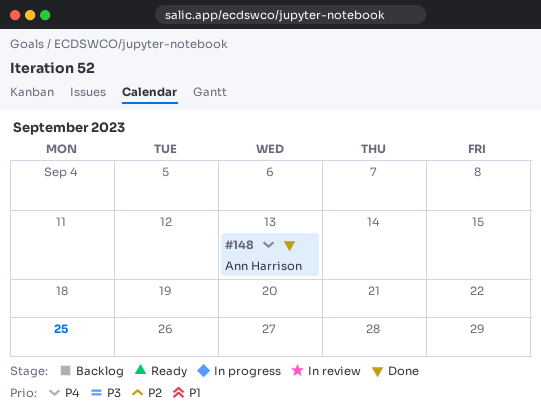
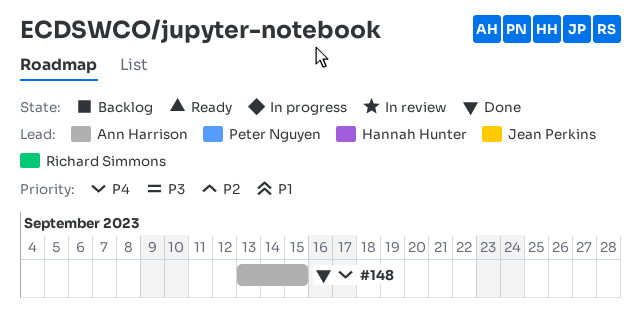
#148, due: Sep 13 -> Sep 15

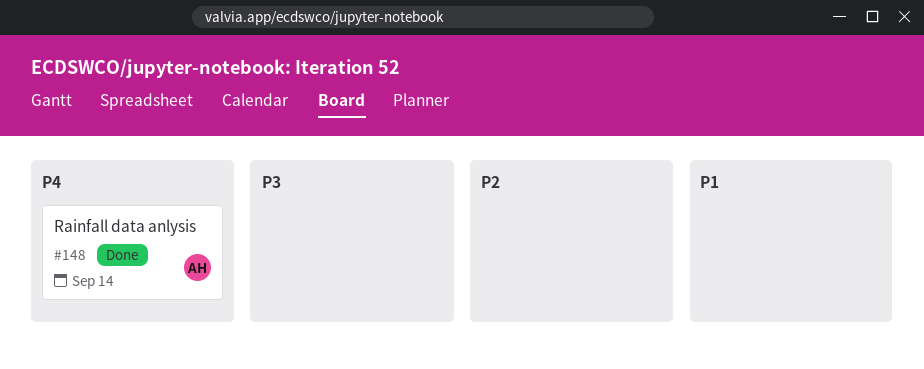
#148, due: Sep 15 -> Sep 14

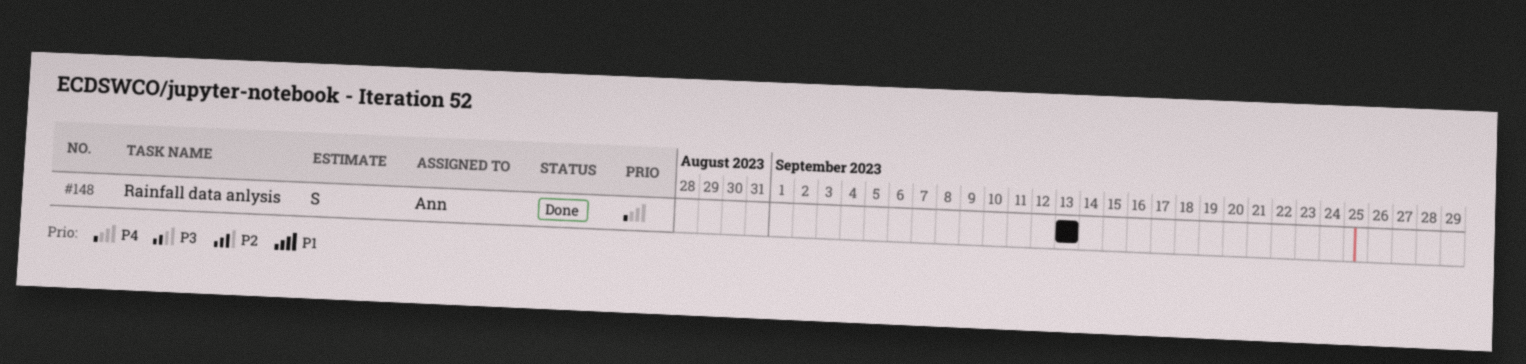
#148, due: Sep 14 -> Sep 13

